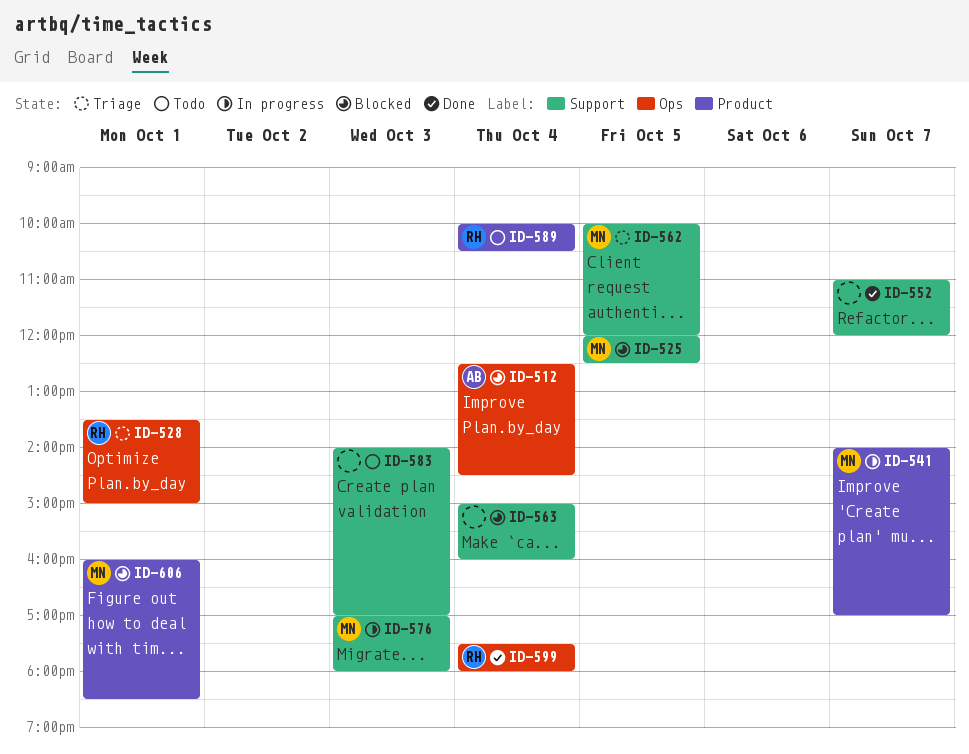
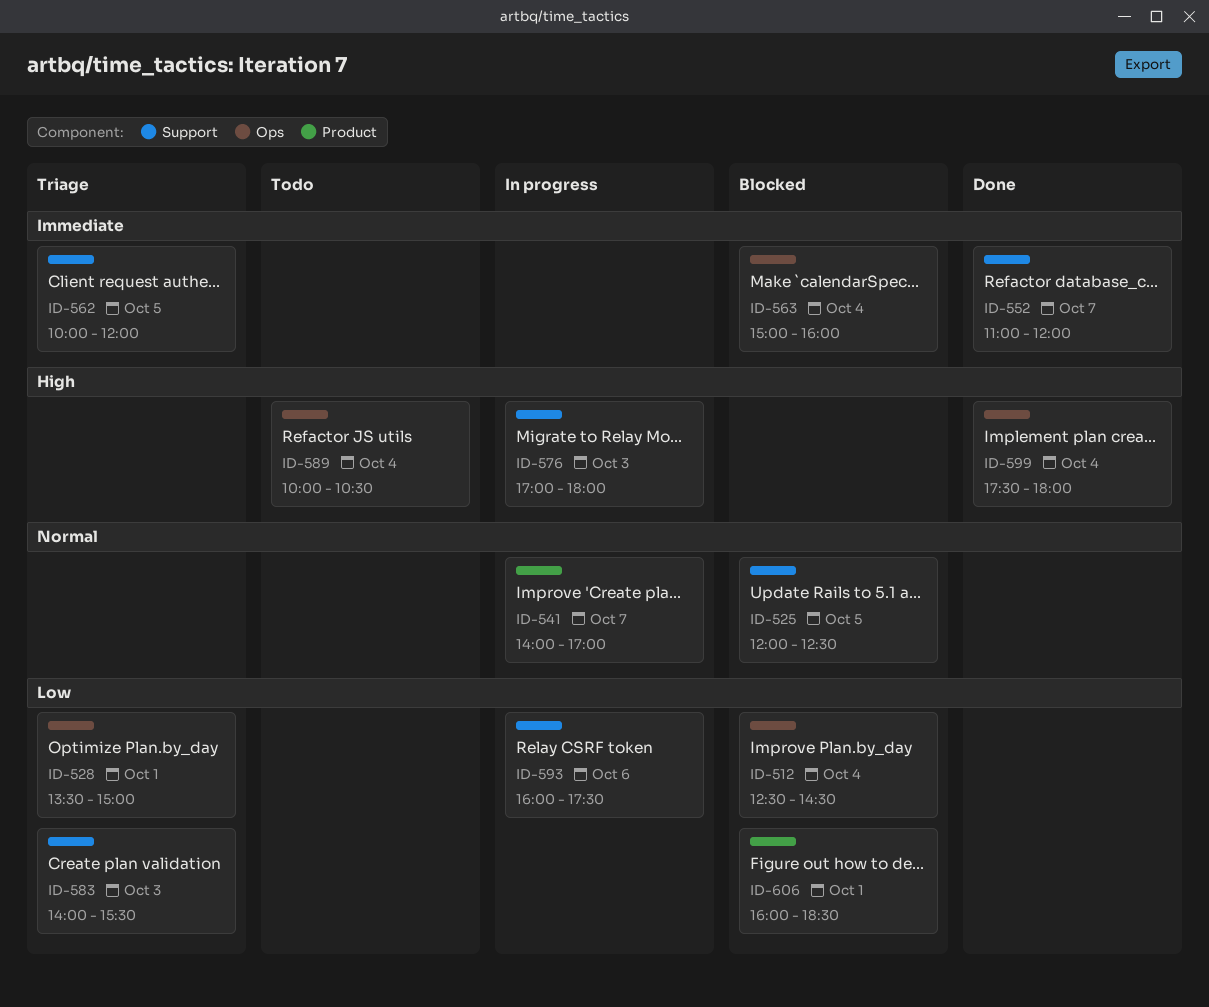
ID-563, label: Support -> Ops
ID-583, status: Todo -> Triage
ID-583, ends: 17:00 -> 15:30
ID-589, label: Product -> Ops
ID-593: none -> present

